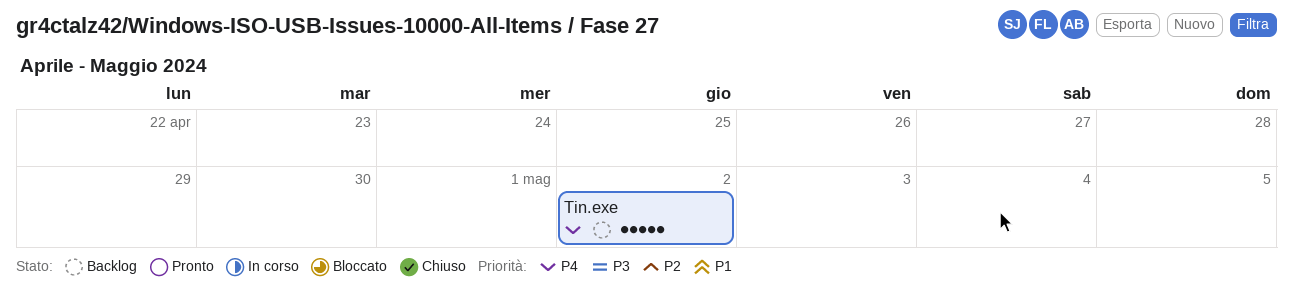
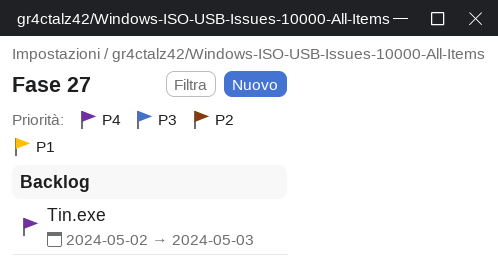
Tin.exe, due: May 2 -> May 3

